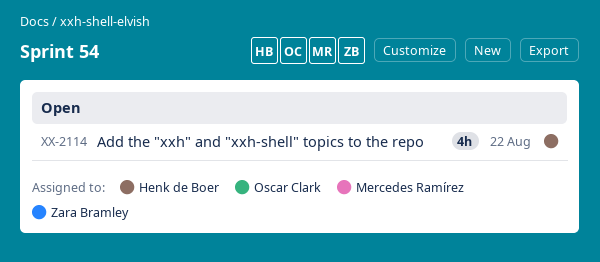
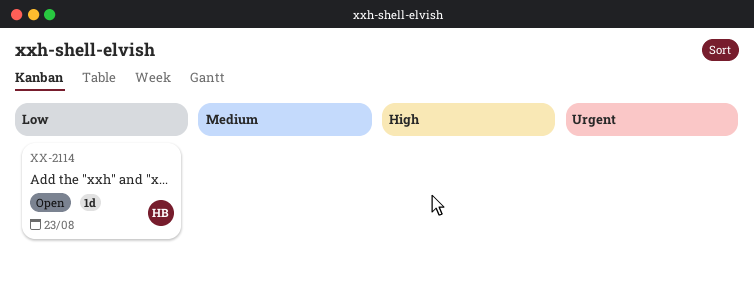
XX-2114, estimate: 4h -> 1d
XX-2114, due: Aug 22 -> Aug 23

